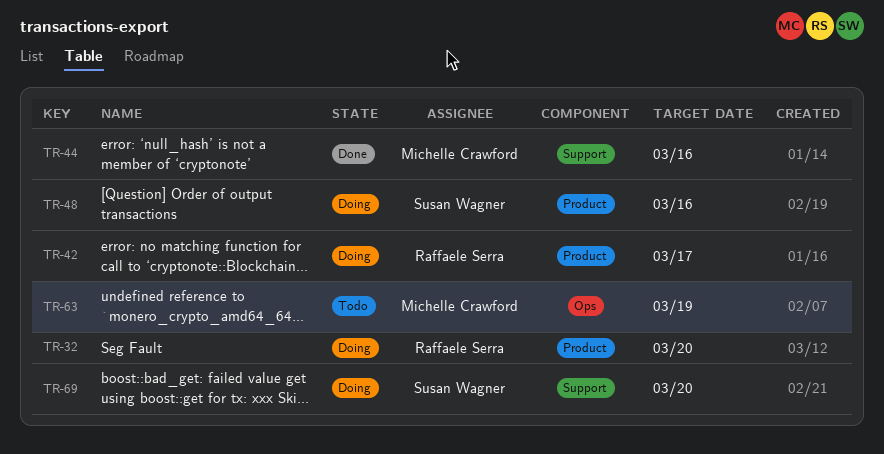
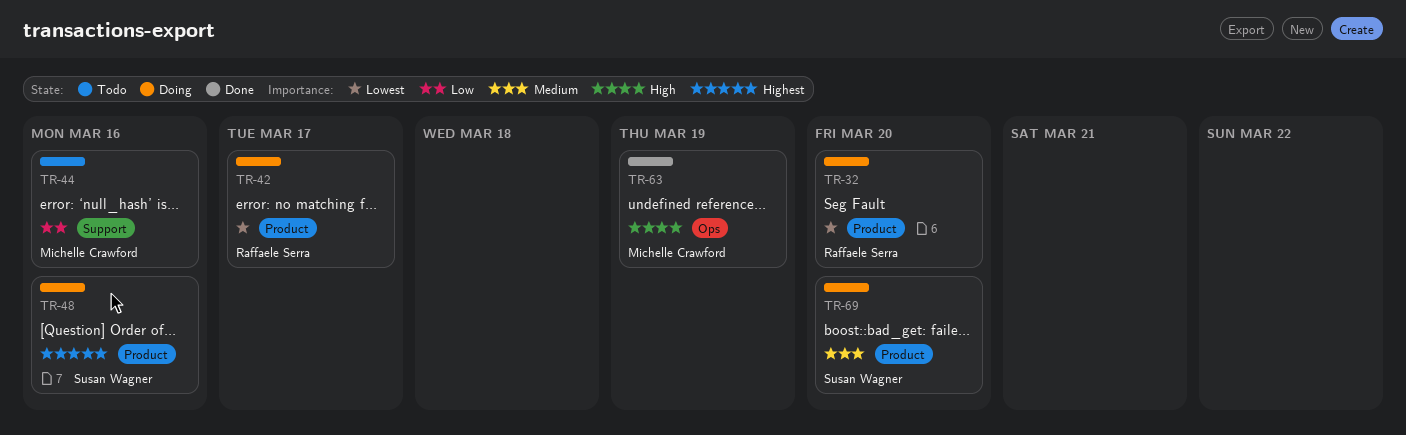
TR-44, status: Done -> Todo
TR-63, status: Todo -> Done
TR-69, label: Support -> Product

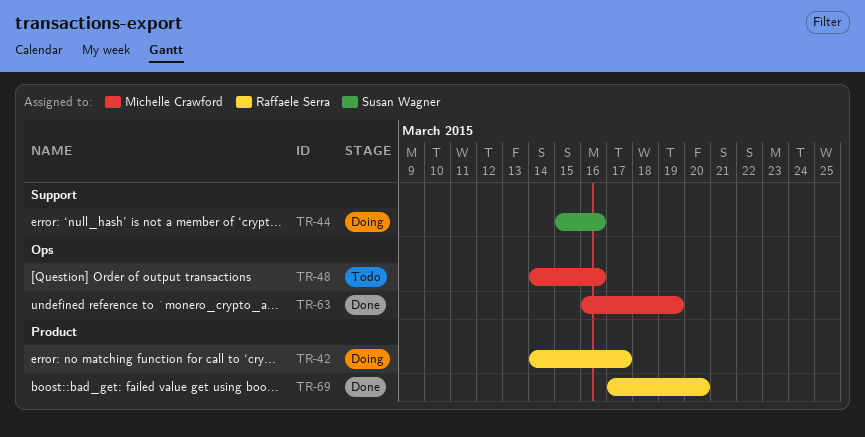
TR-32: present -> none
TR-44, status: Todo -> Doing
TR-44, owner: Michelle Crawford -> Susan Wagner
TR-48, status: Doing -> Todo
TR-48, owner: Susan Wagner -> Michelle Crawford
TR-48, label: Product -> Ops
TR-69, status: Doing -> Done
TR-69, owner: Susan Wagner -> Raffaele Serra

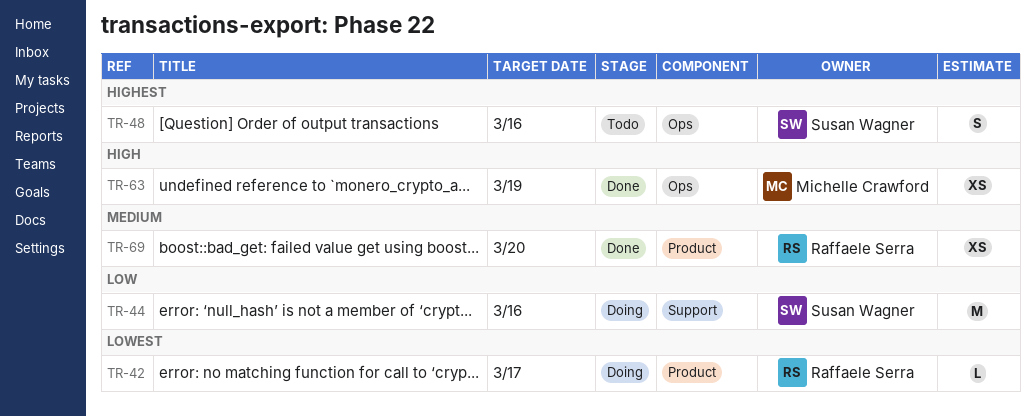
TR-48, owner: Michelle Crawford -> Susan Wagner

